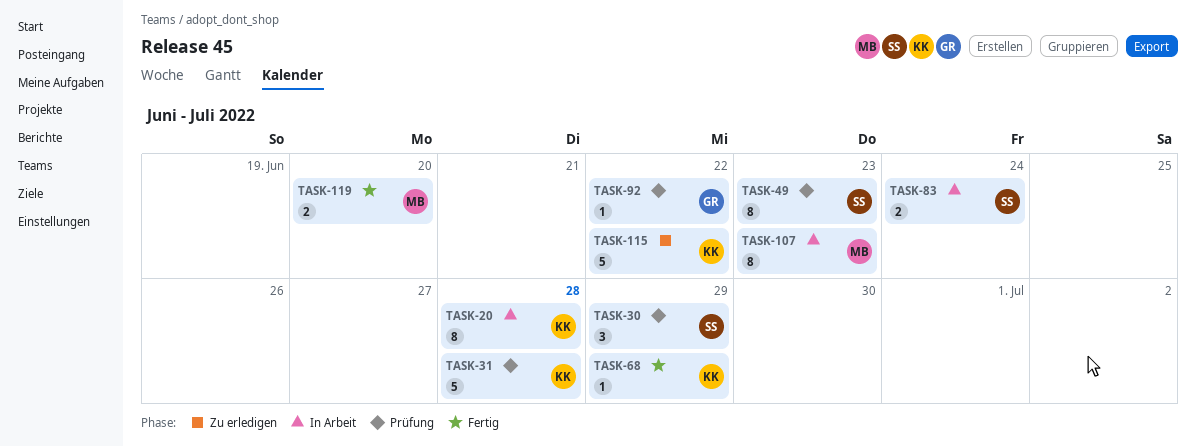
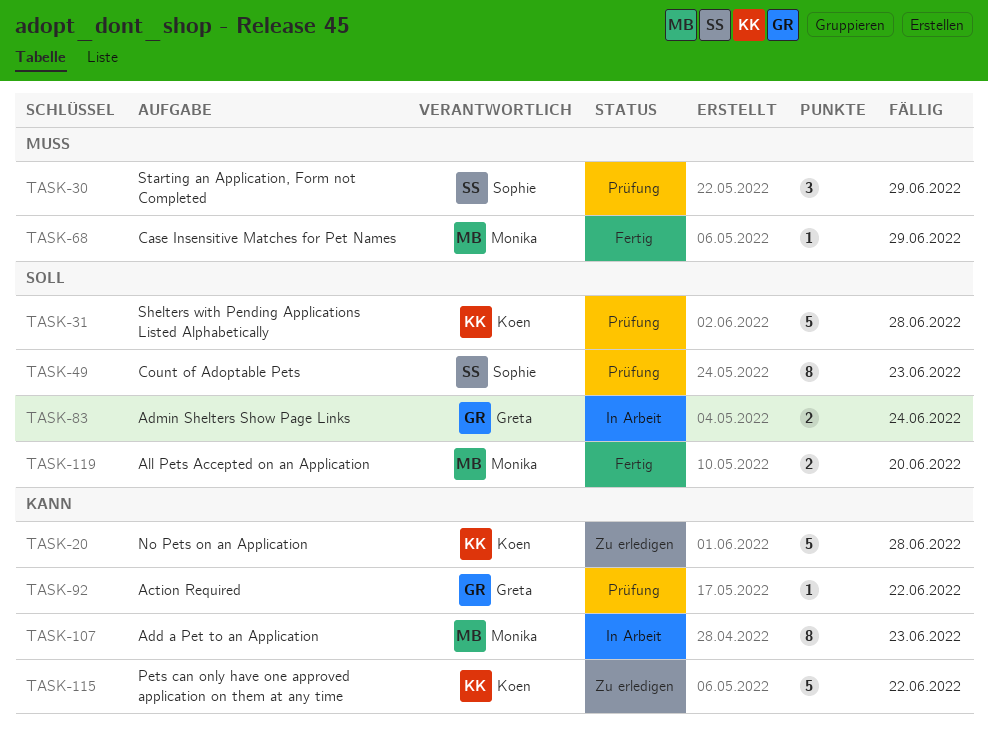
TASK-20, status: In Arbeit -> Zu erledigen
TASK-20, estimate: 8 -> 5
TASK-68, owner: Koen -> Monika
TASK-83, owner: Sophie -> Greta

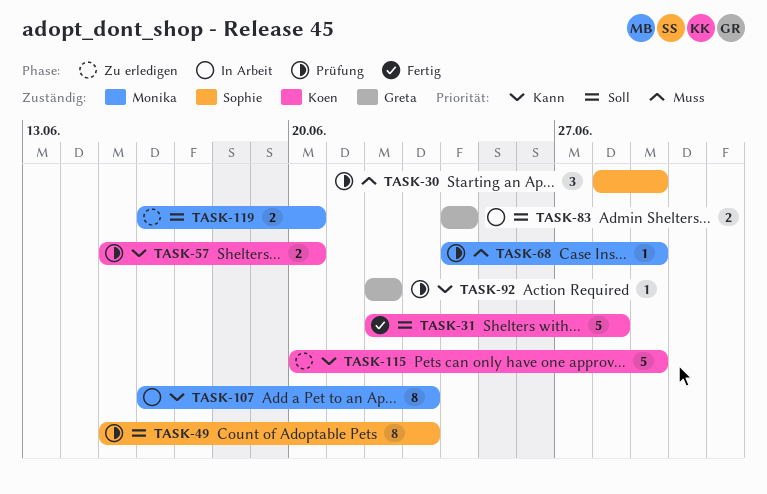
TASK-20: present -> none
TASK-31, status: Prüfung -> Fertig
TASK-57: none -> present
TASK-68, status: Fertig -> Prüfung
TASK-115, due: Jun 22 -> Jun 29
TASK-119, status: Fertig -> Zu erledigen

